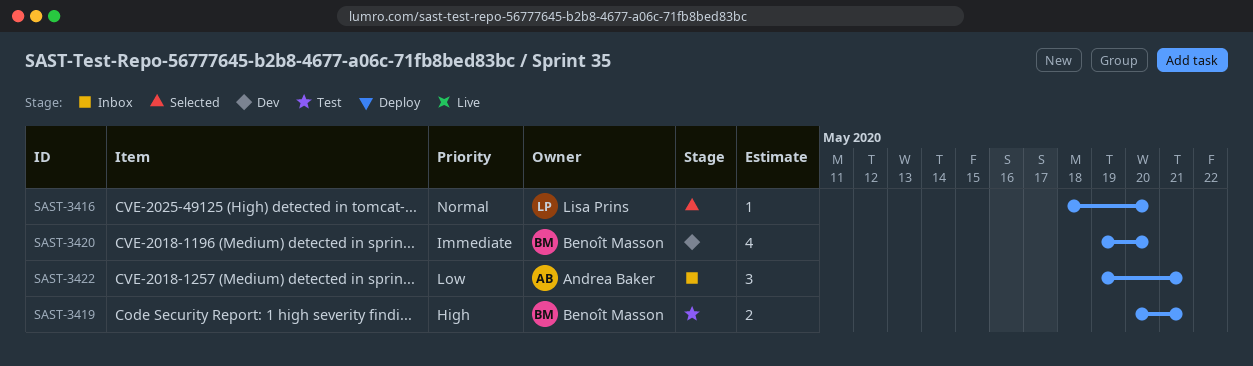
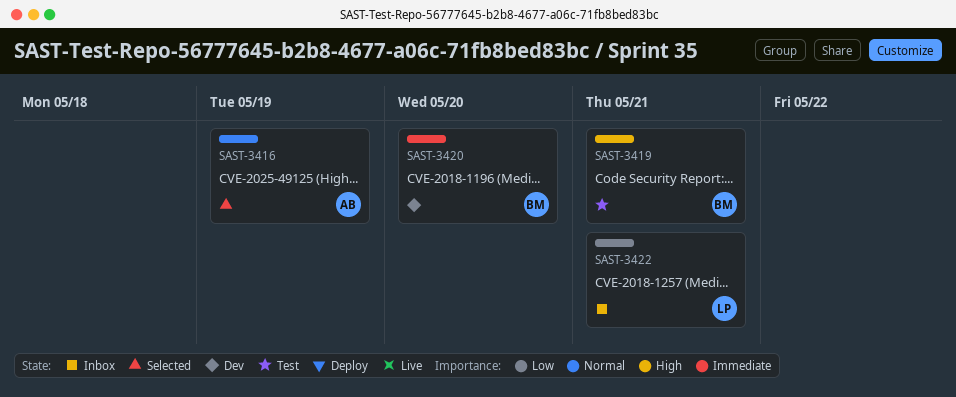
SAST-3416, owner: Lisa Prins -> Andrea Baker
SAST-3416, due: May 20 -> May 19
SAST-3422, owner: Andrea Baker -> Lisa Prins

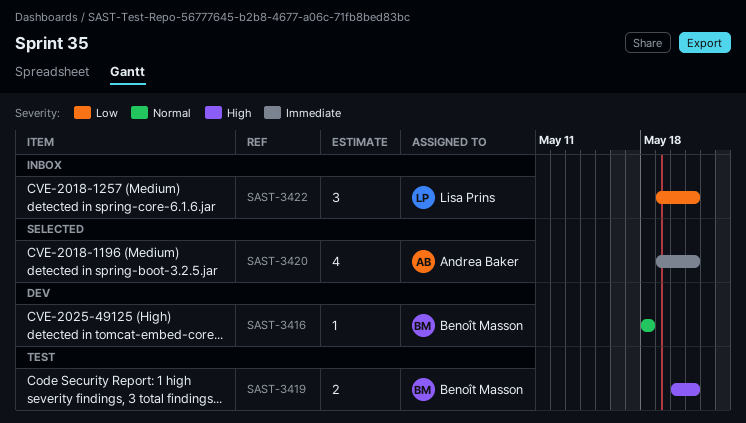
SAST-3416, status: Selected -> Dev
SAST-3416, owner: Andrea Baker -> Benoît Masson
SAST-3416, due: May 19 -> May 18
SAST-3420, status: Dev -> Selected
SAST-3420, owner: Benoît Masson -> Andrea Baker
SAST-3420, due: May 20 -> May 21

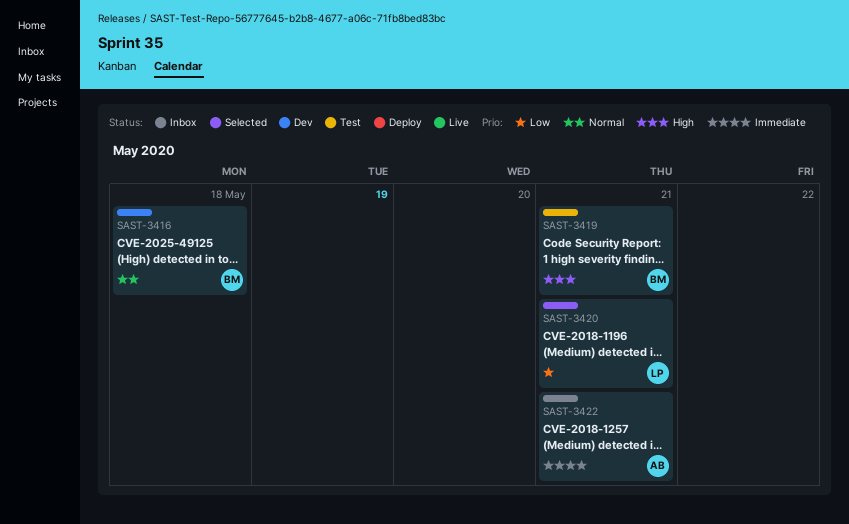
SAST-3420, owner: Andrea Baker -> Lisa Prins
SAST-3420, priority: Immediate -> Low
SAST-3422, owner: Lisa Prins -> Andrea Baker
SAST-3422, priority: Low -> Immediate

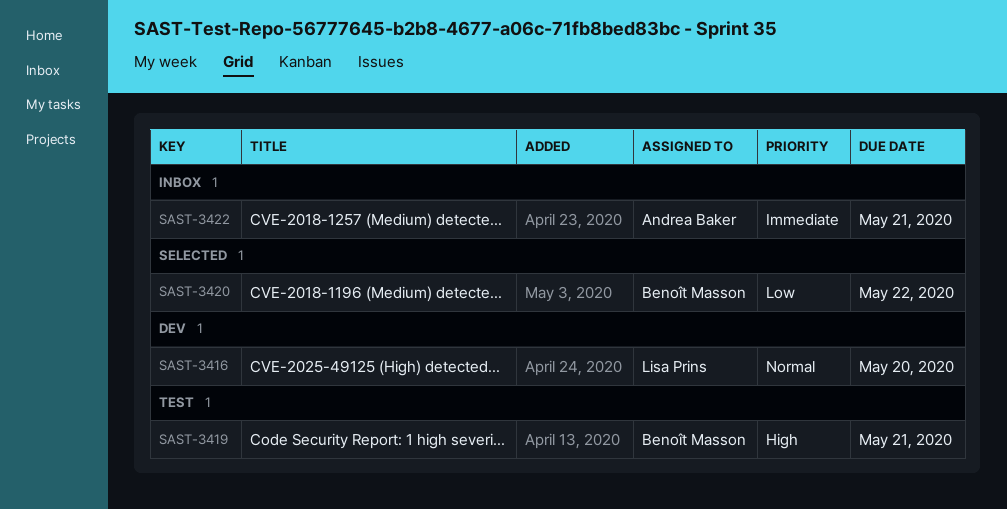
SAST-3416, owner: Benoît Masson -> Lisa Prins
SAST-3416, due: May 18 -> May 20
SAST-3420, owner: Lisa Prins -> Benoît Masson
SAST-3420, due: May 21 -> May 22

